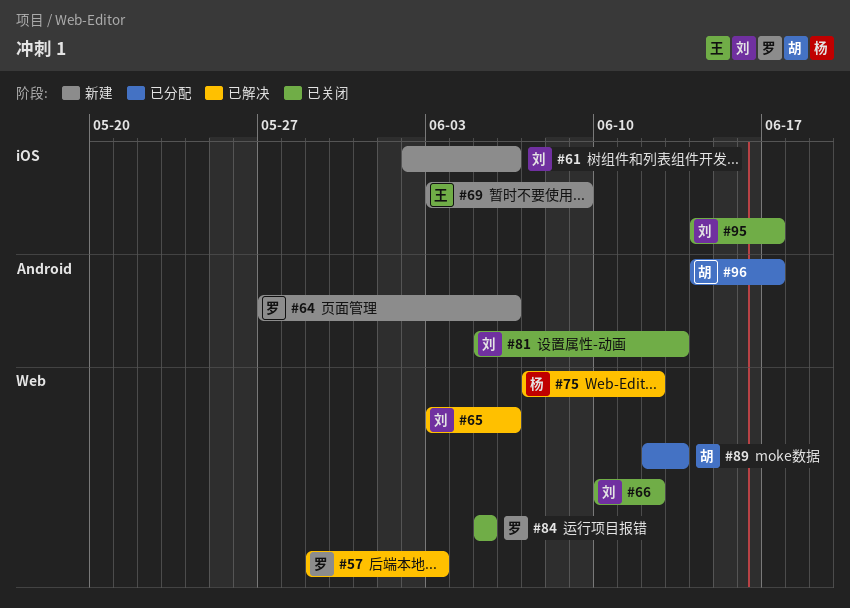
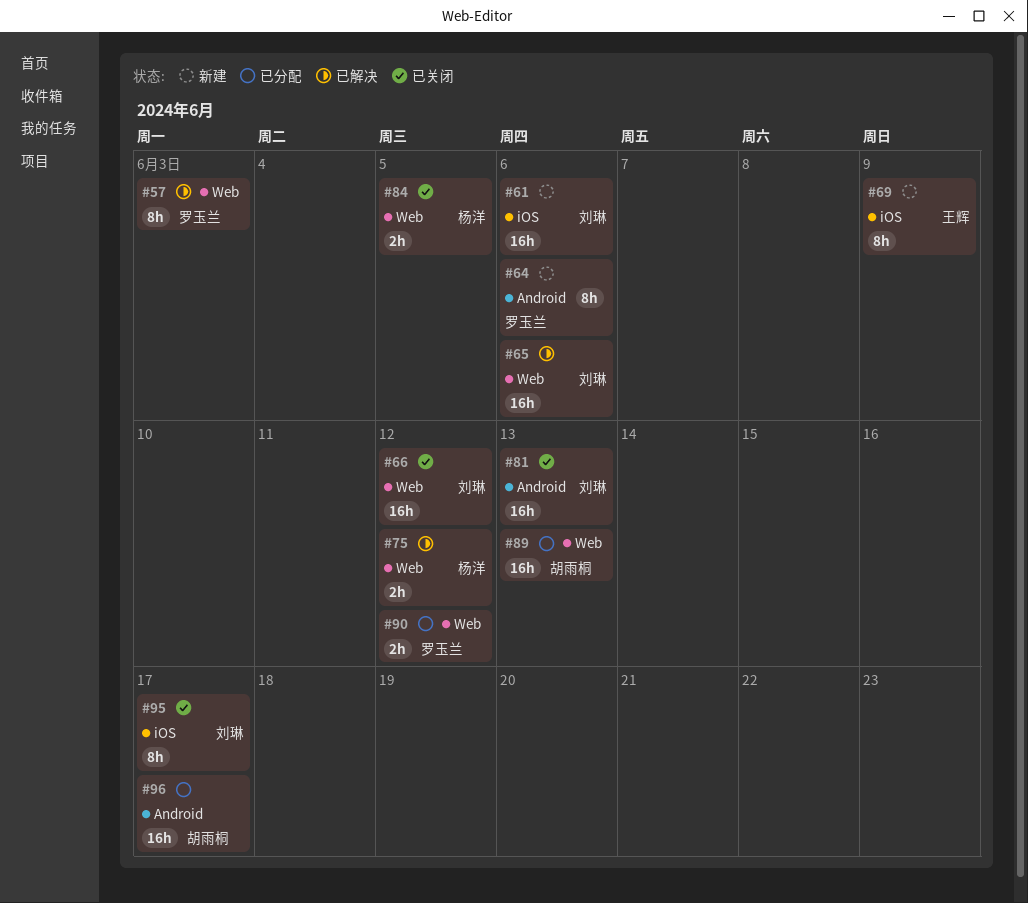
#84, owner: 罗玉兰 -> 杨洋
#90: none -> present

